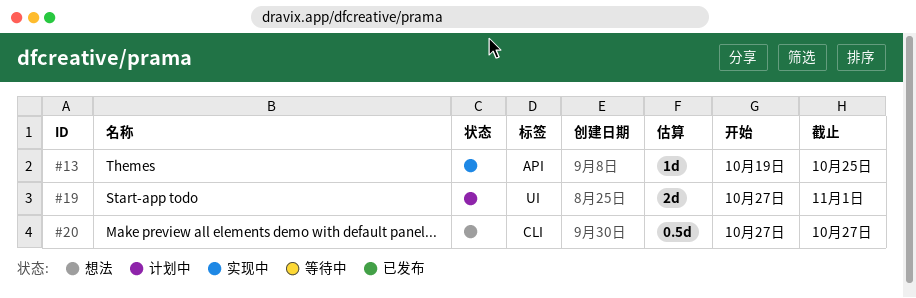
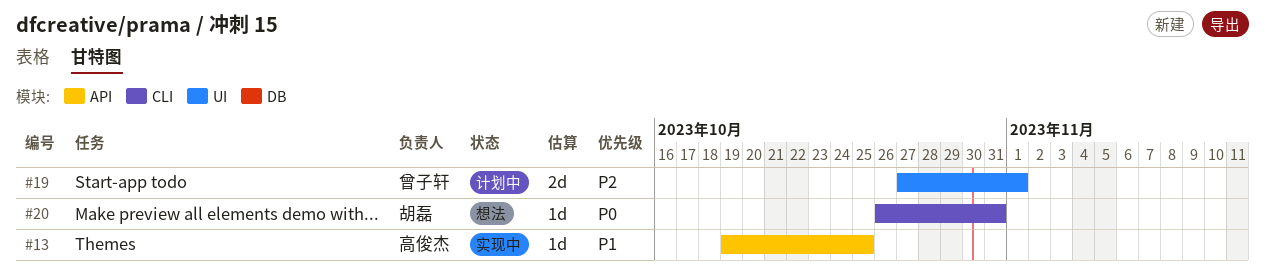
#20, estimate: 0.5d -> 1d
#20, start: Oct 27 -> Oct 26
#20, due: Oct 27 -> Oct 31

